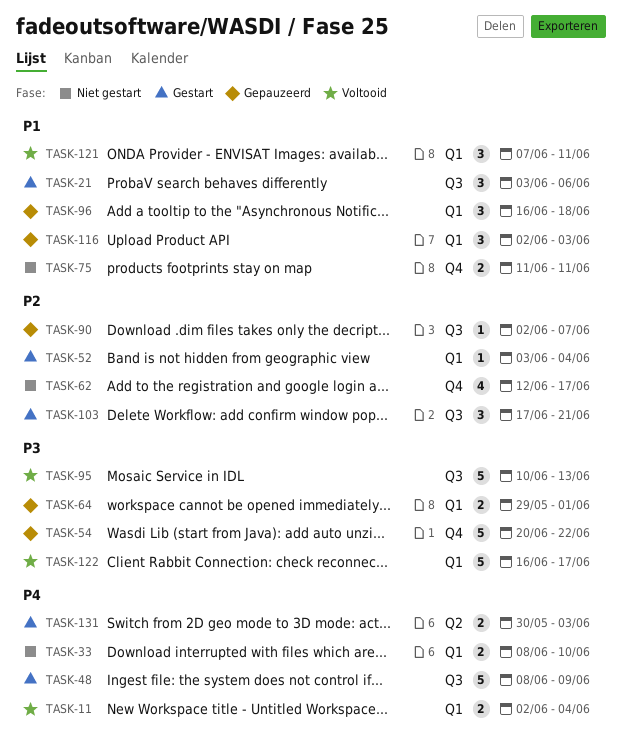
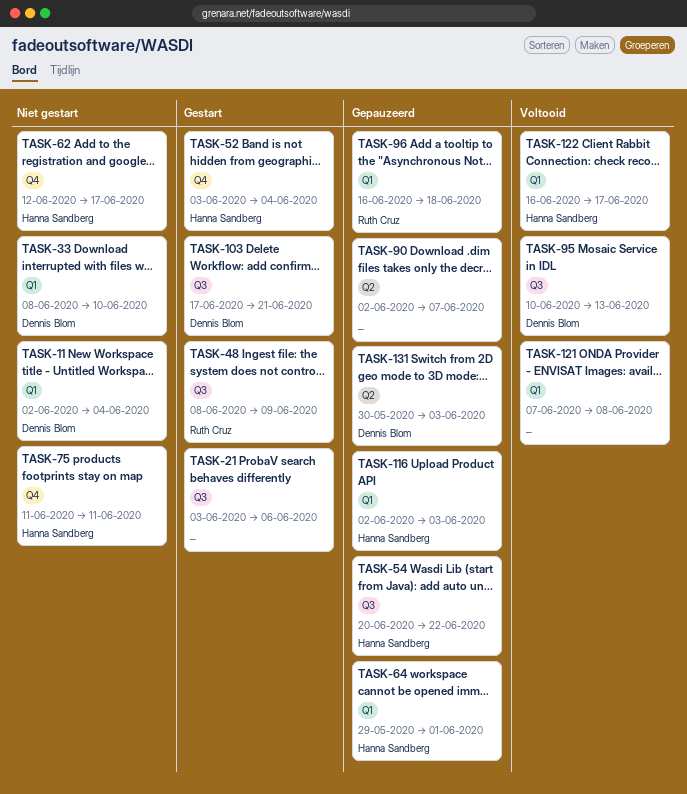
TASK-11, status: Voltooid -> Niet gestart
TASK-52, label: Q1 -> Q4
TASK-54, label: Q4 -> Q3
TASK-90, label: Q3 -> Q2
TASK-121, due: Jun 11 -> Jun 8
TASK-131, status: Gestart -> Gepauzeerd

